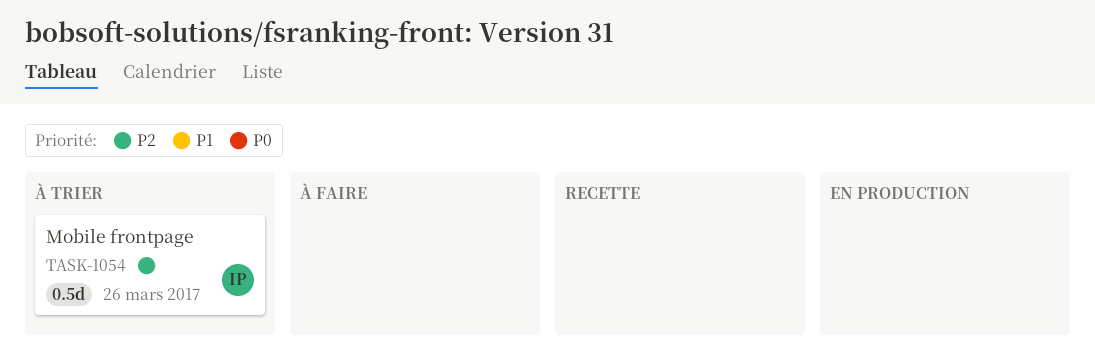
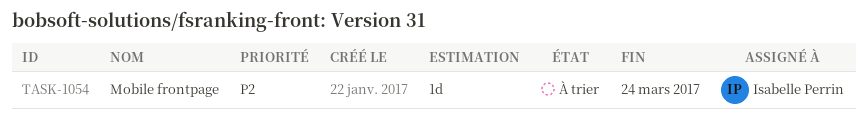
TASK-1054, estimate: 0.5d -> 1d
TASK-1054, due: Mar 26 -> Mar 24

